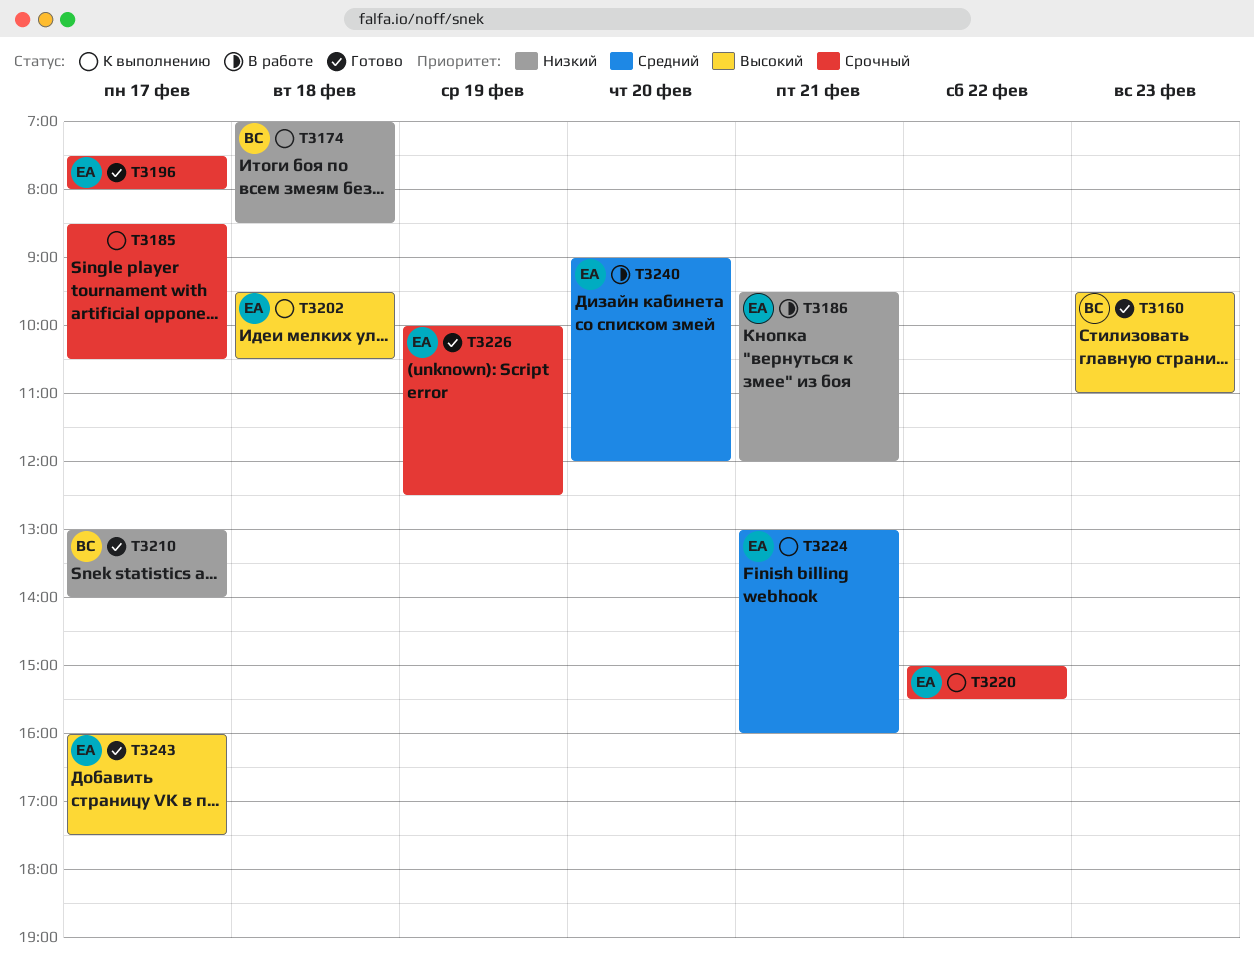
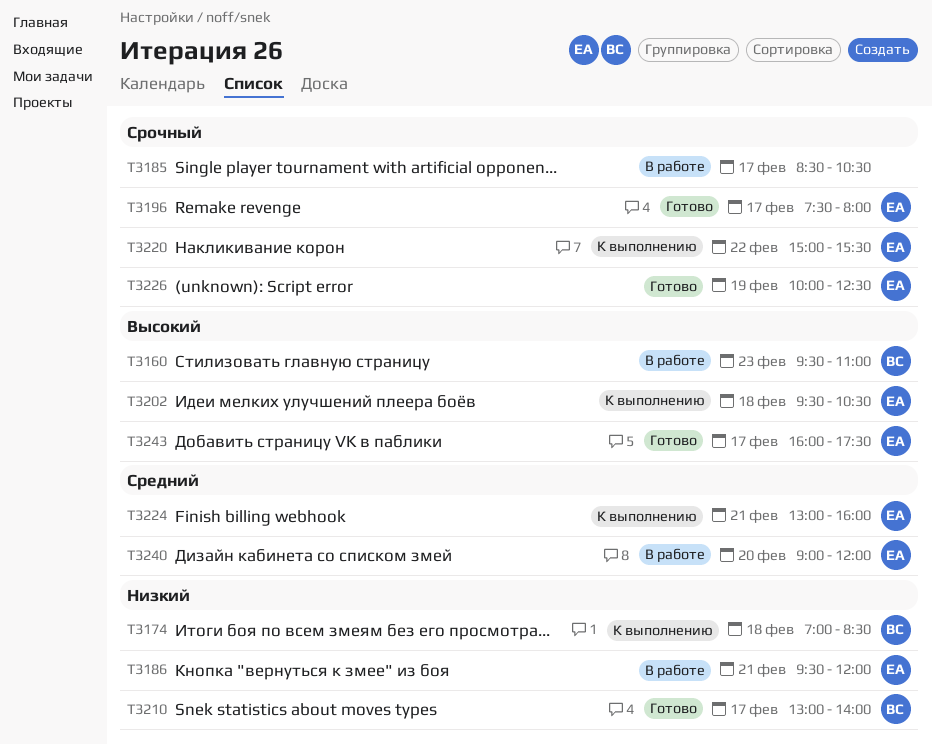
T3160, status: Готово -> В работе
T3185, status: К выполнению -> В работе

